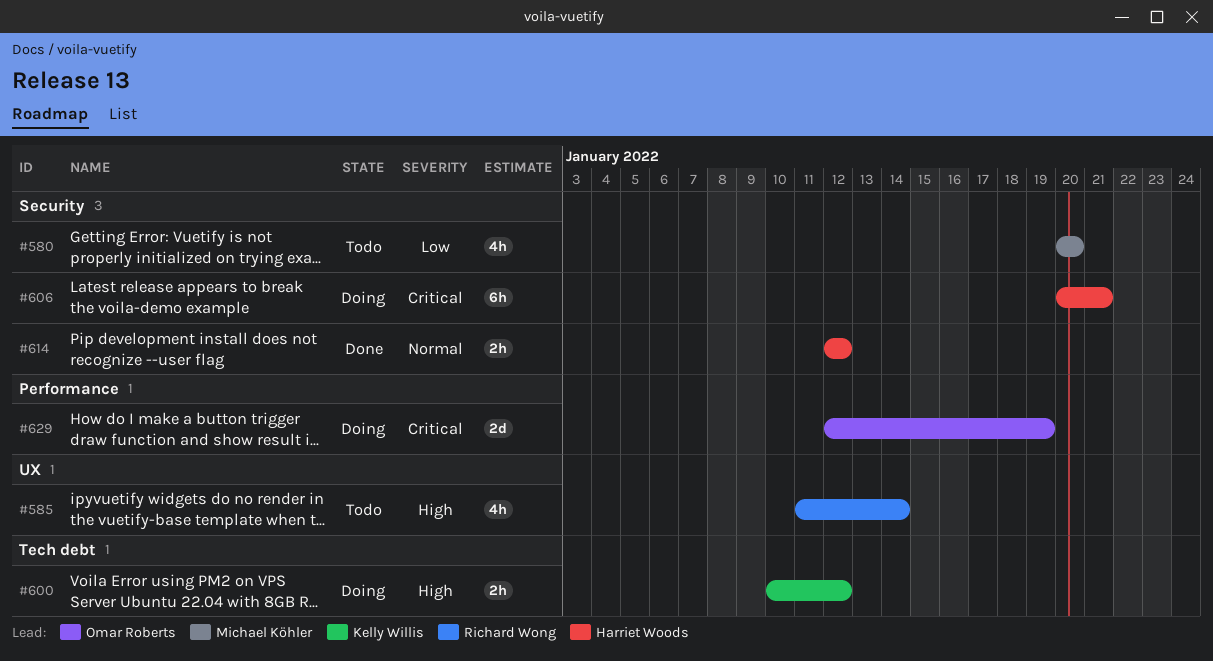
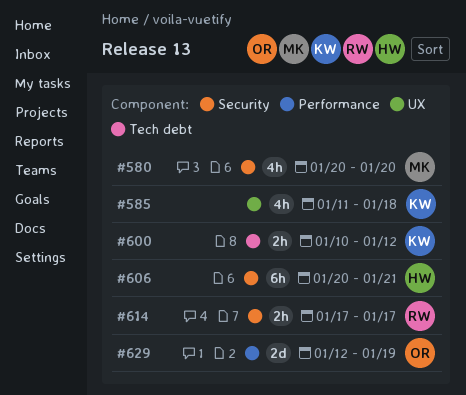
#585, owner: Richard Wong -> Kelly Willis
#585, due: Jan 14 -> Jan 18
#614, owner: Harriet Woods -> Richard Wong
#614, start: Jan 12 -> Jan 17
#614, due: Jan 12 -> Jan 17

